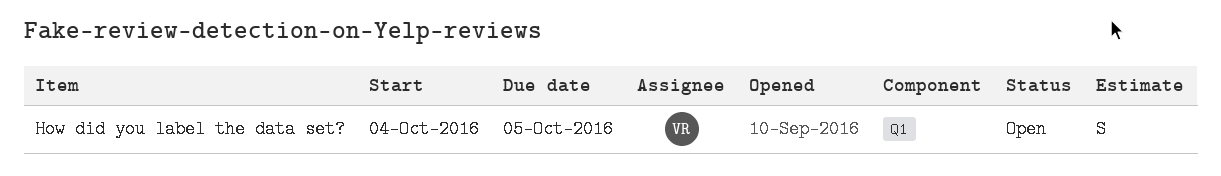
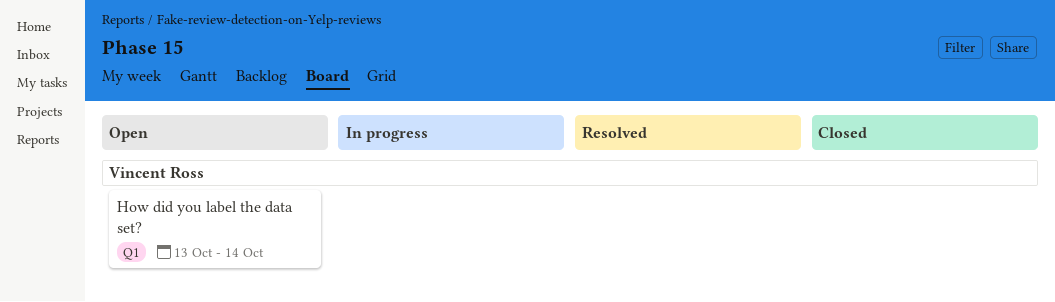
How did you label the data set?, start: Oct 4 -> Oct 13
How did you label the data set?, due: Oct 5 -> Oct 14

